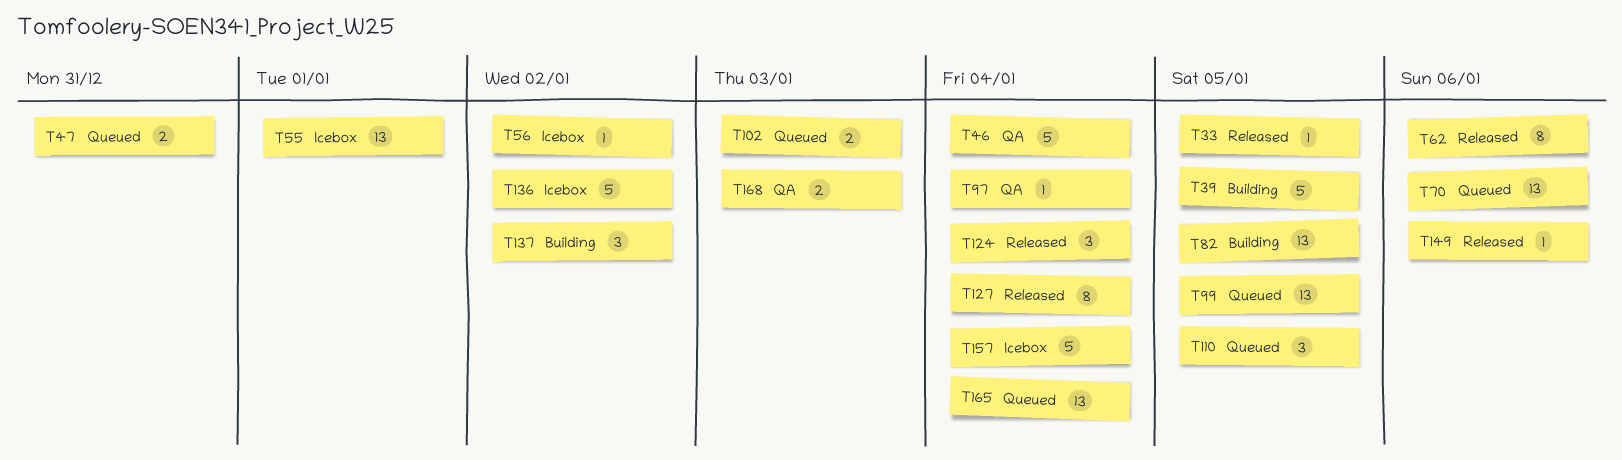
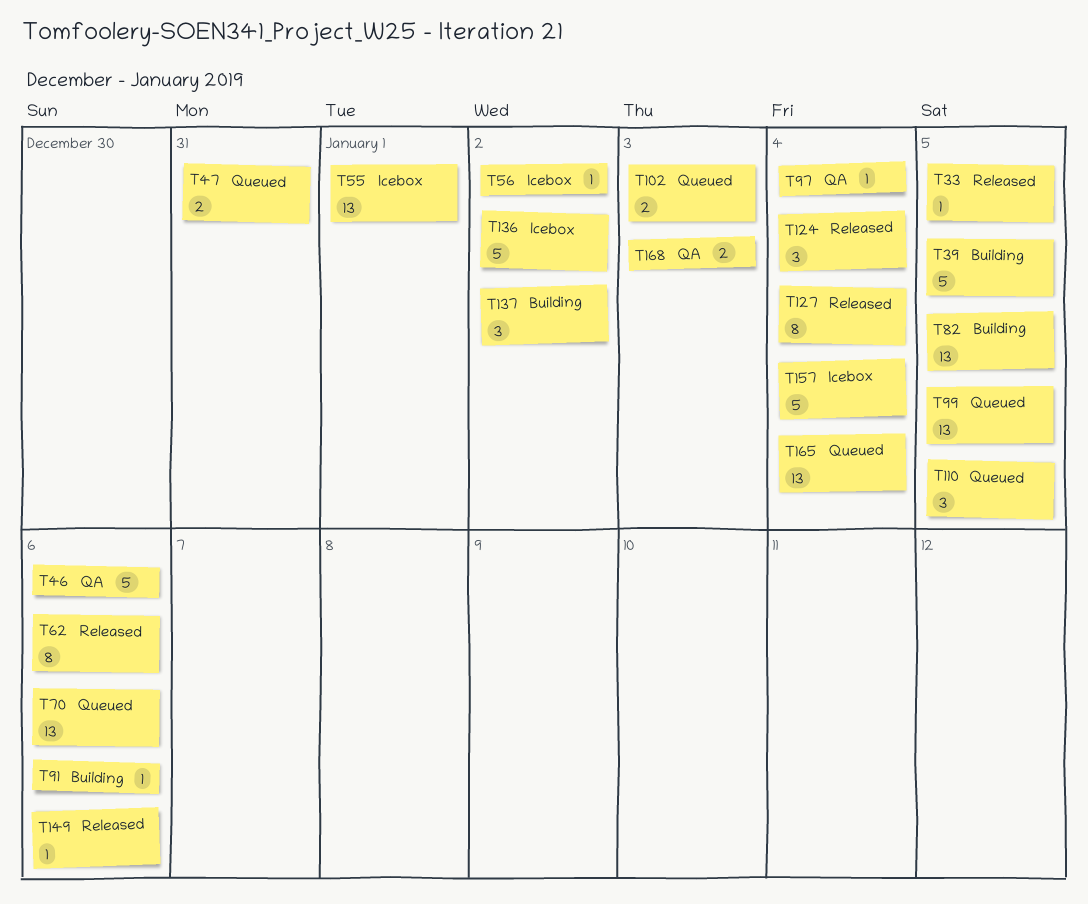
T46, due: Jan 4 -> Jan 6
T91: none -> present

